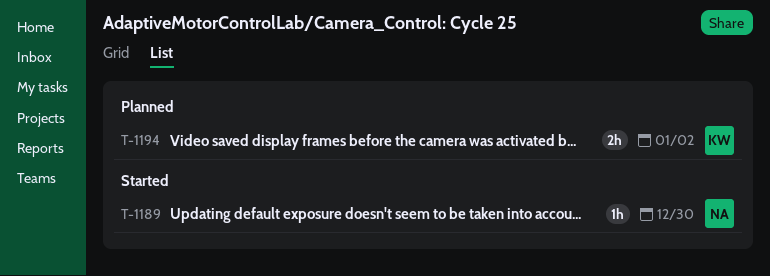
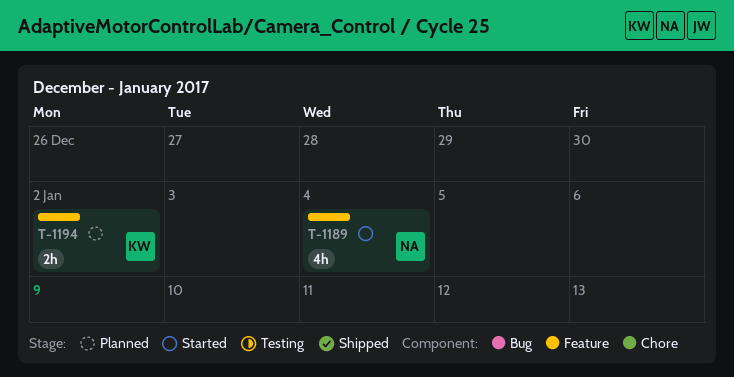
T-1189, estimate: 1h -> 4h
T-1189, due: Dec 30 -> Jan 4

